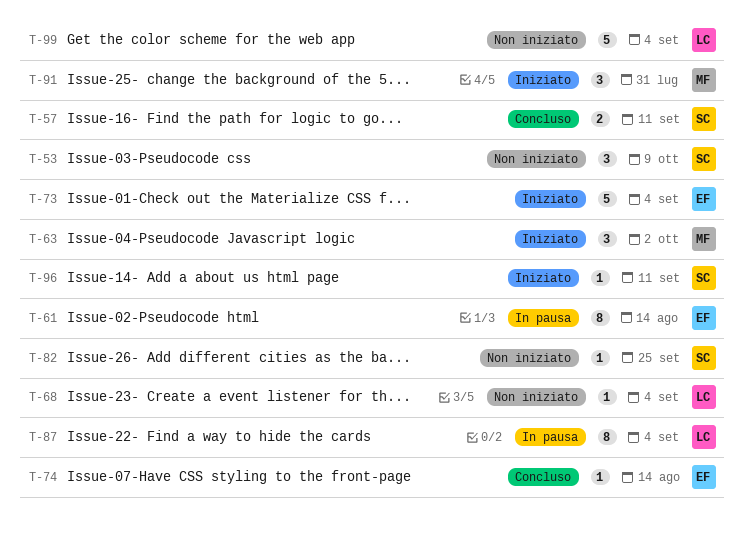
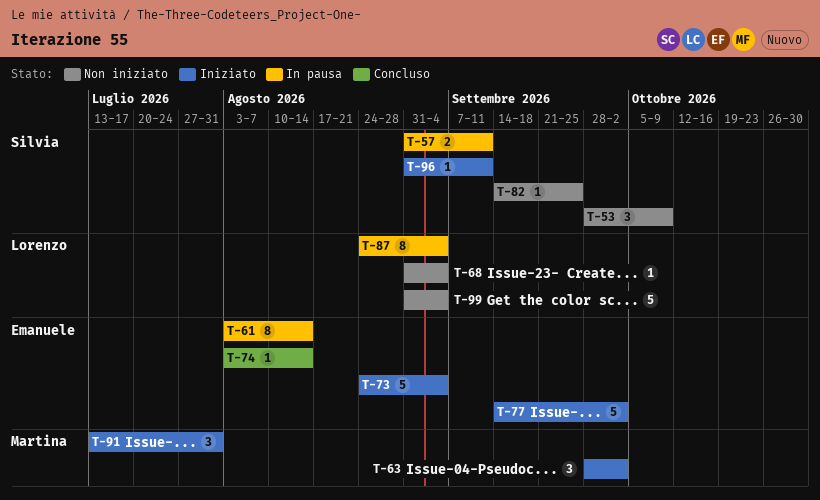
T-57, status: Concluso -> In pausa
T-77: none -> present

